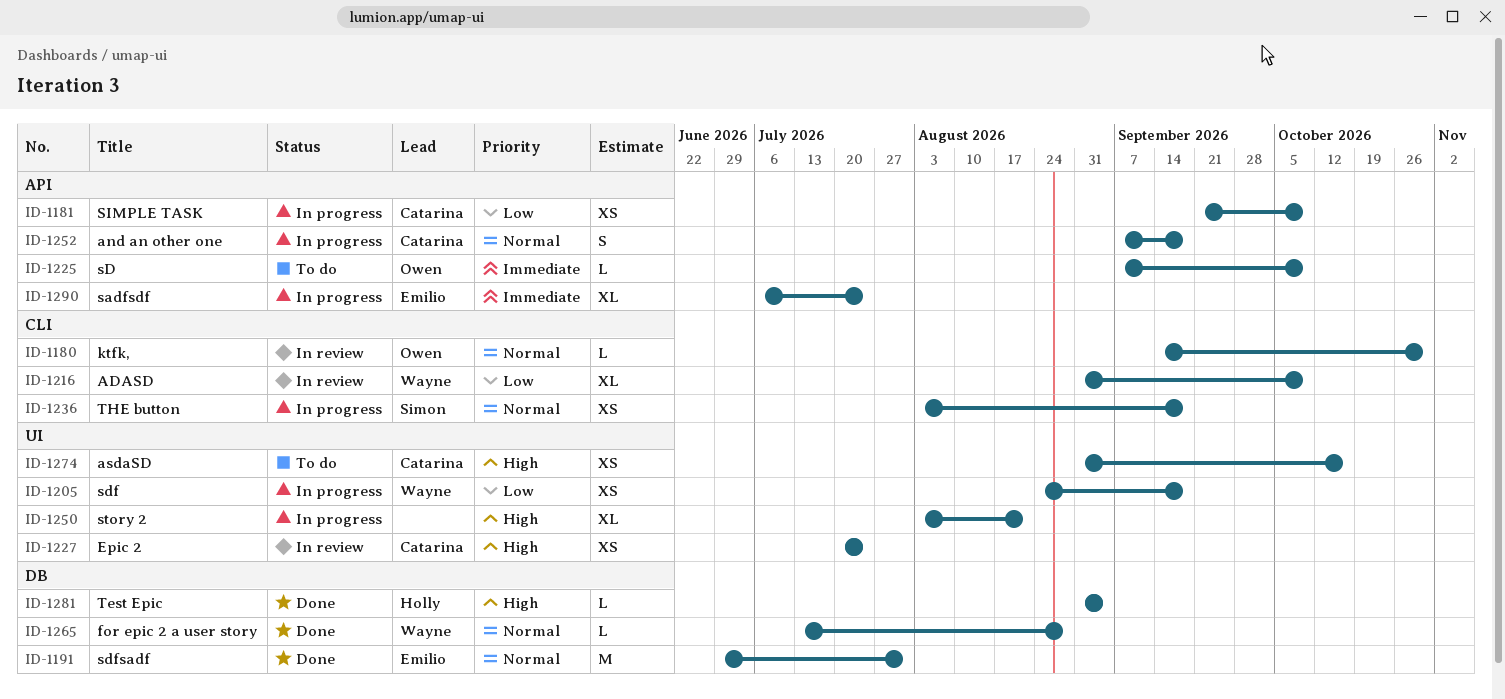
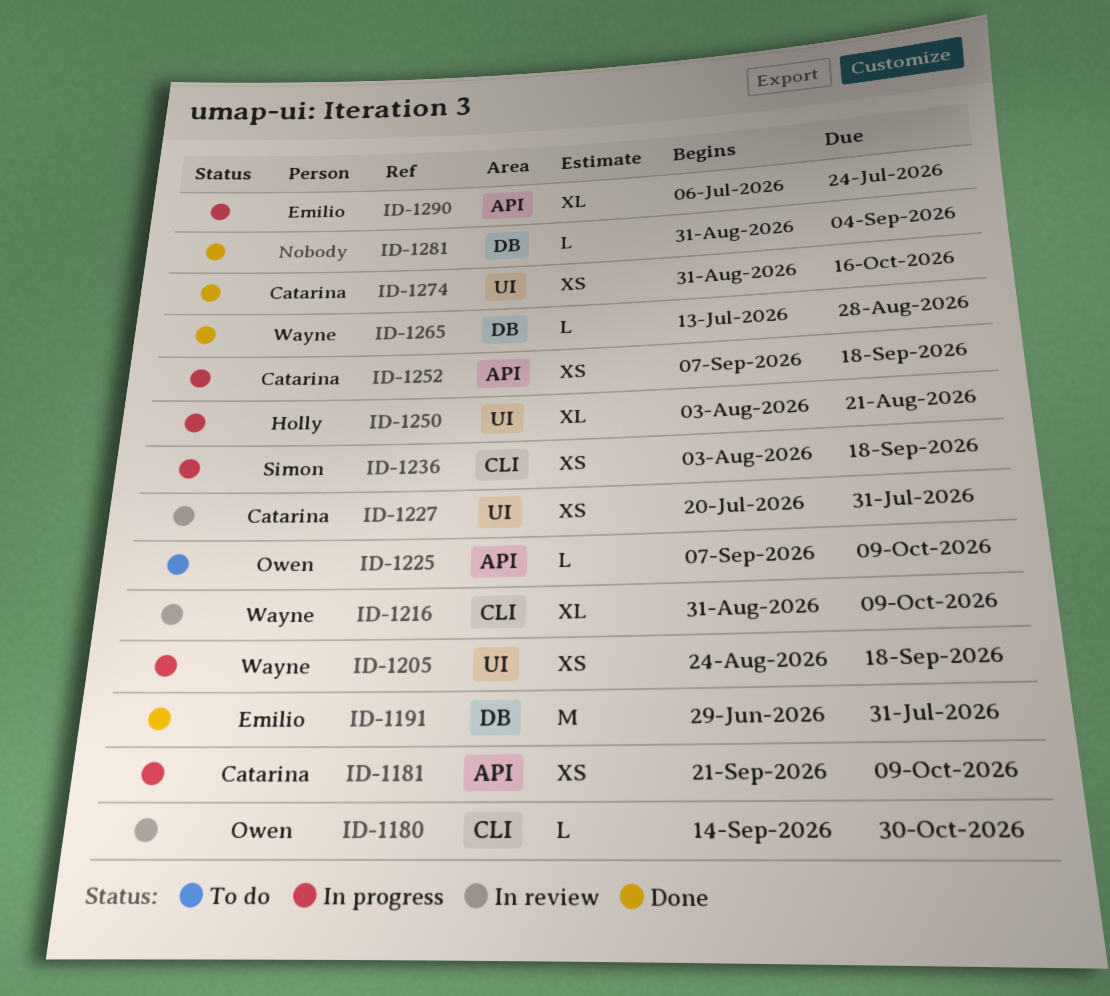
ID-1227, due: Jul 24 -> Jul 31
ID-1250, owner: none -> Holly
ID-1252, estimate: S -> XS
ID-1274, status: To do -> Done
ID-1281, owner: Holly -> none

